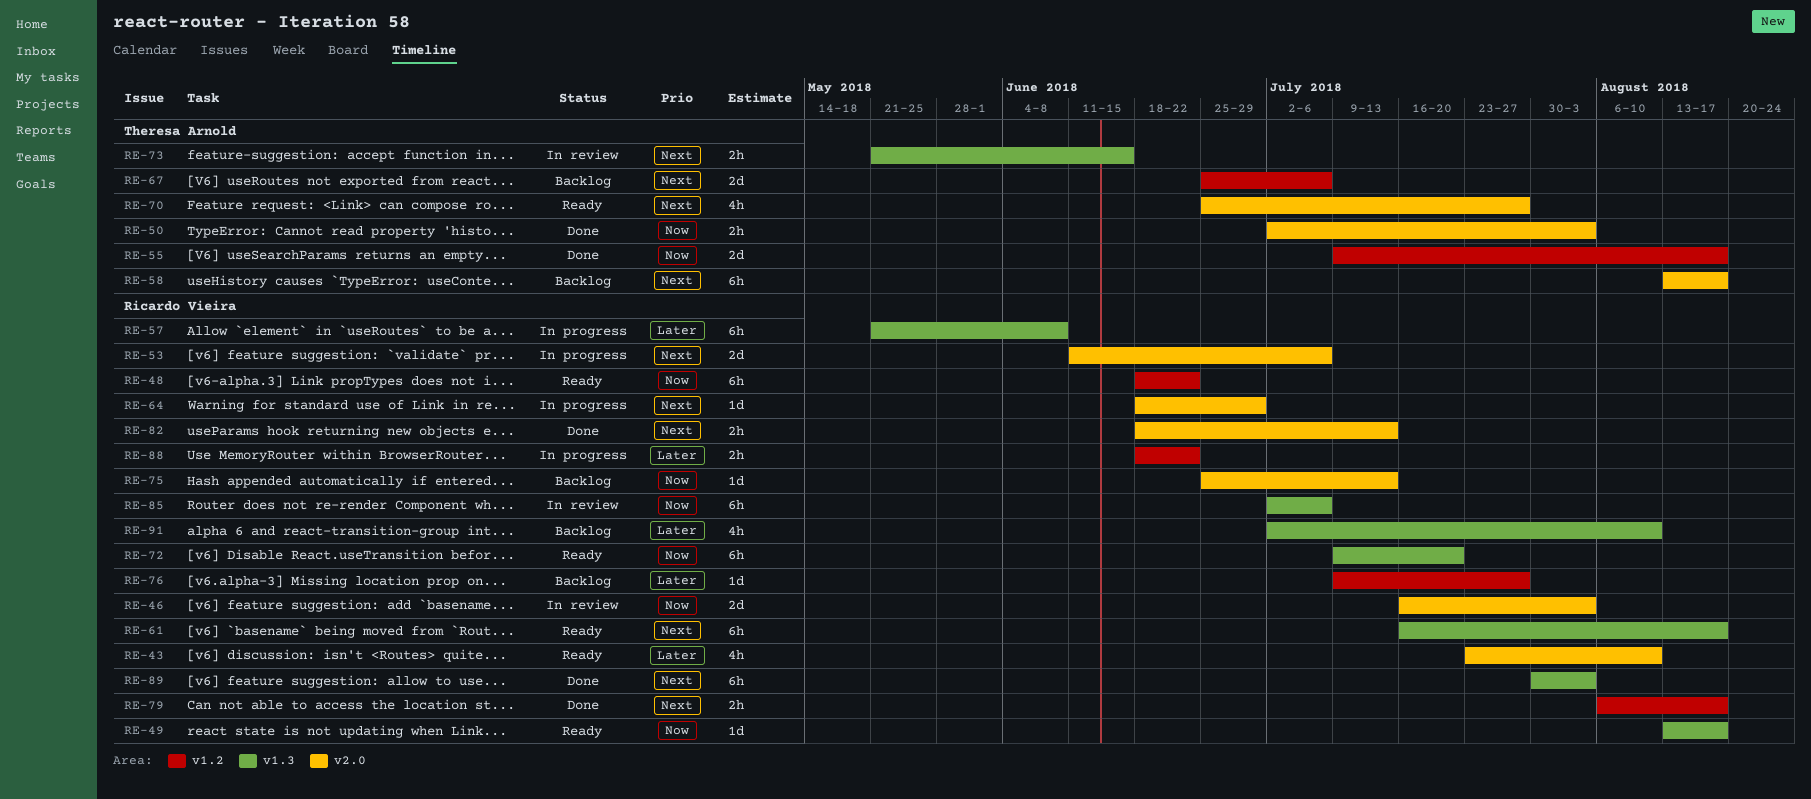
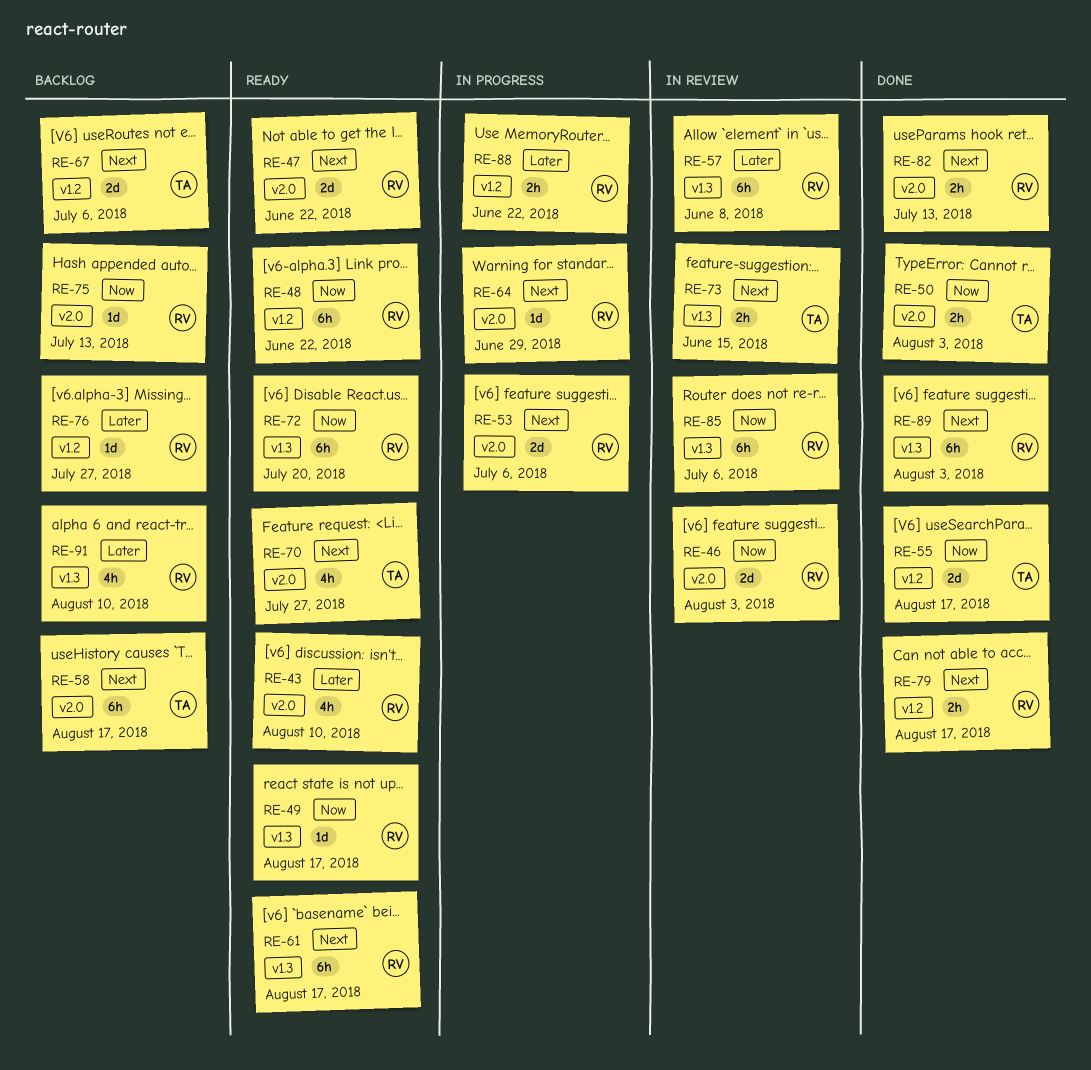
RE-47: none -> present
RE-57, status: In progress -> In review

